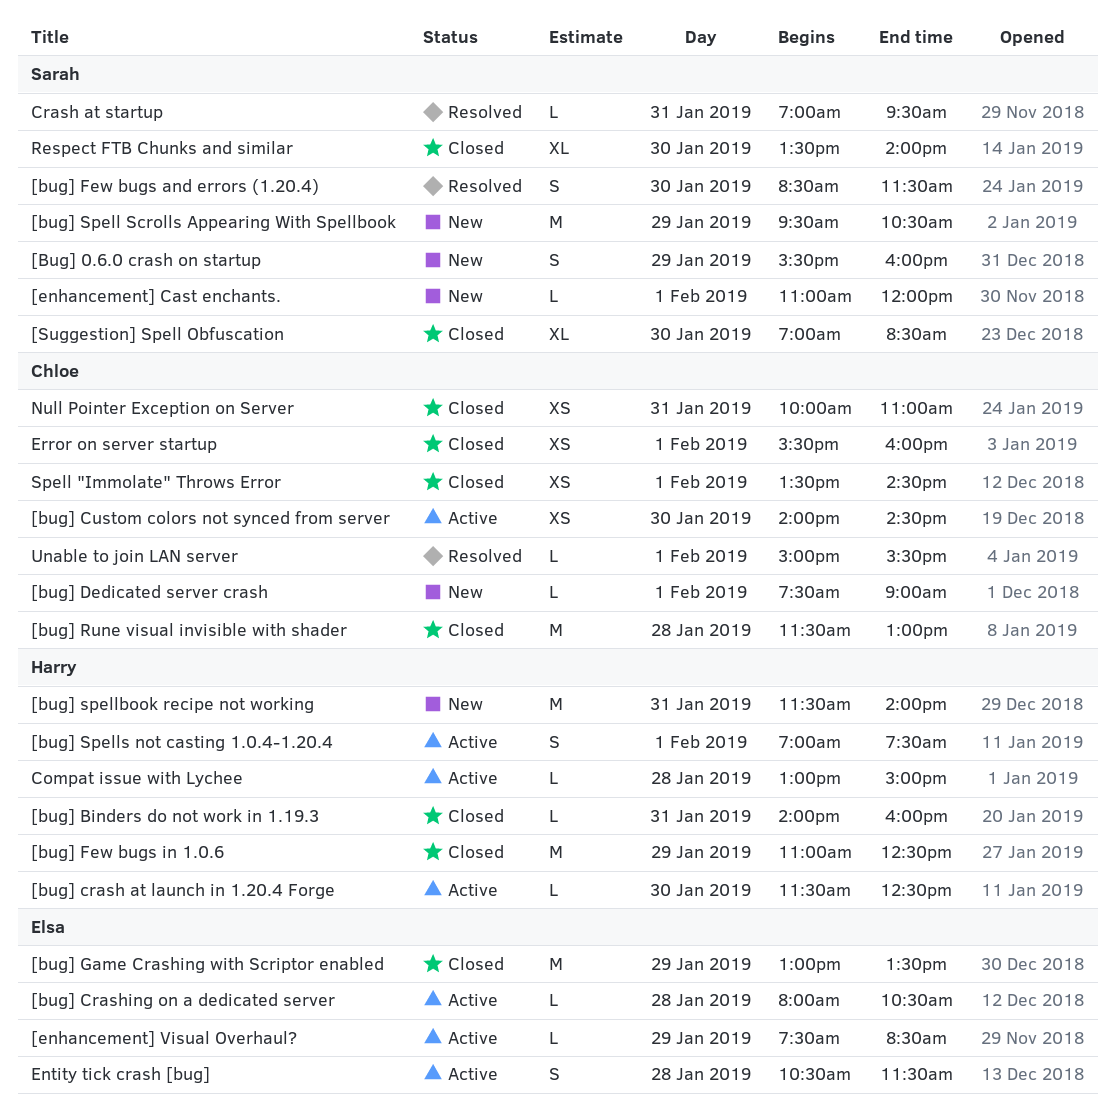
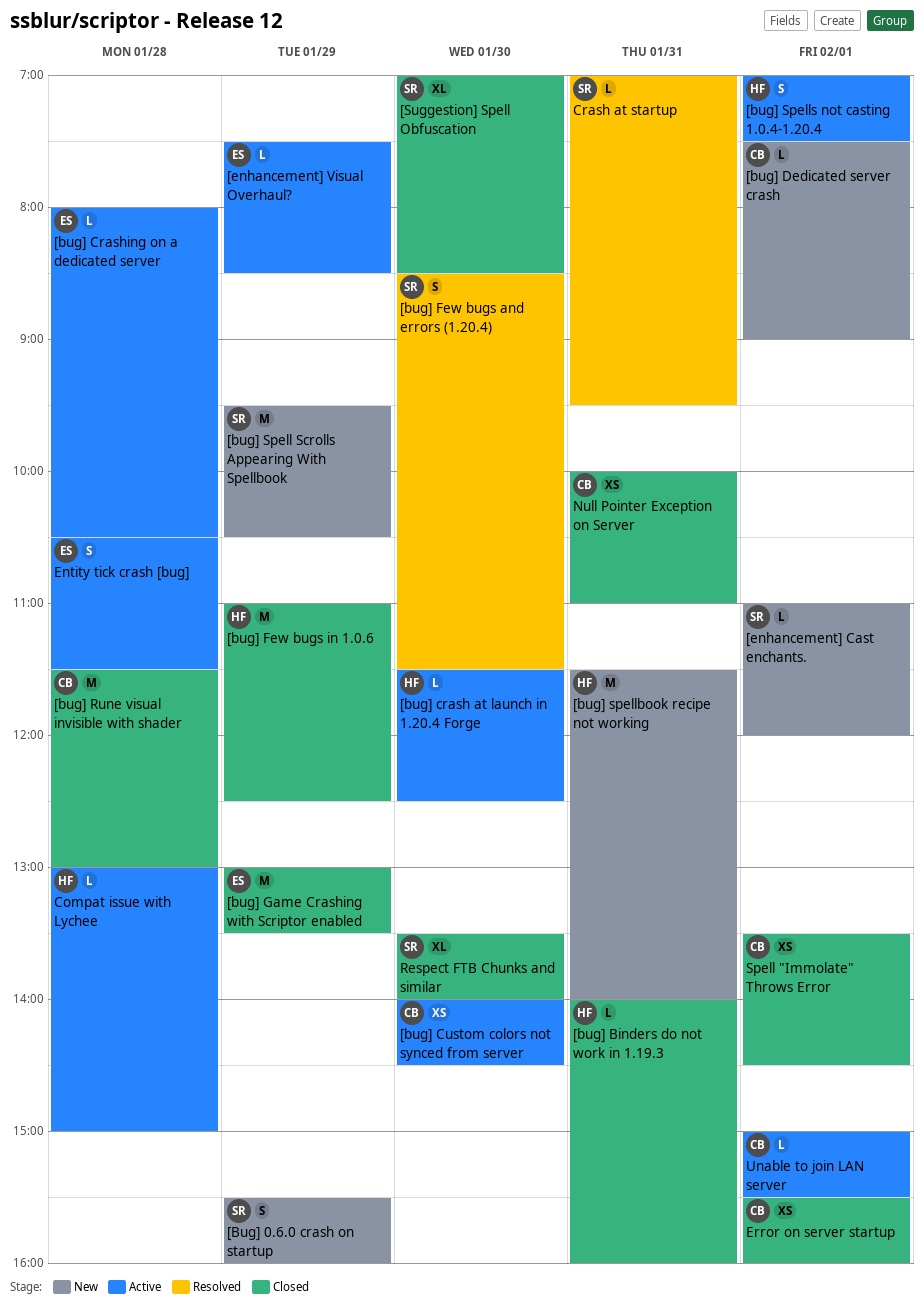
Unable to join LAN server, status: Resolved -> Active

